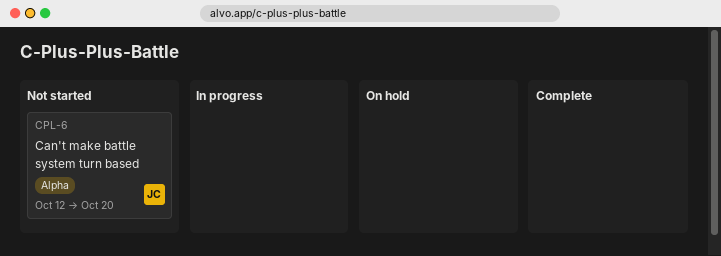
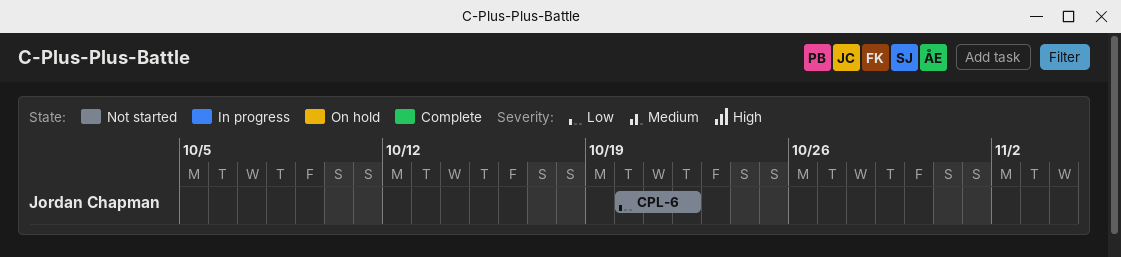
CPL-6, start: Oct 12 -> Oct 20
CPL-6, due: Oct 20 -> Oct 22

